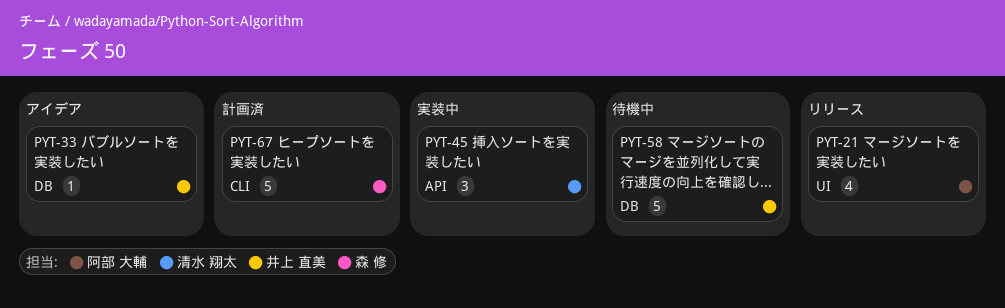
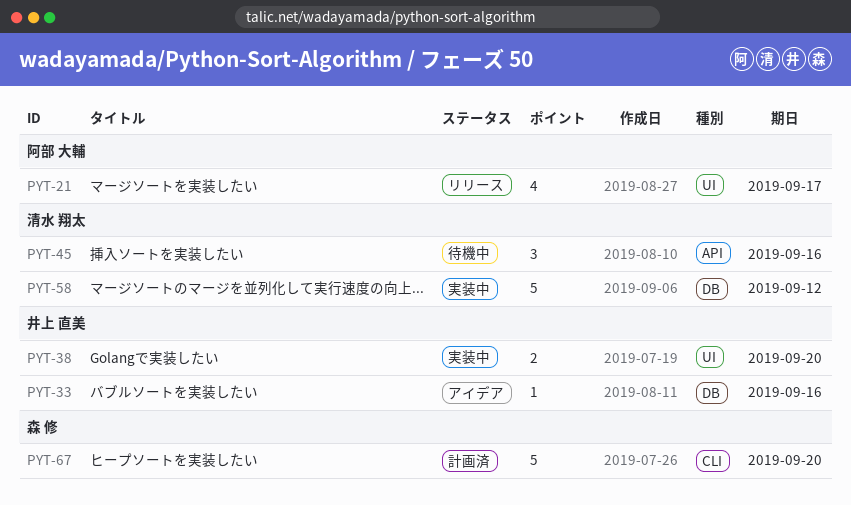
PYT-38: none -> present
PYT-45, status: 実装中 -> 待機中
PYT-58, status: 待機中 -> 実装中
PYT-58, owner: 井上 直美 -> 清水 翔太

